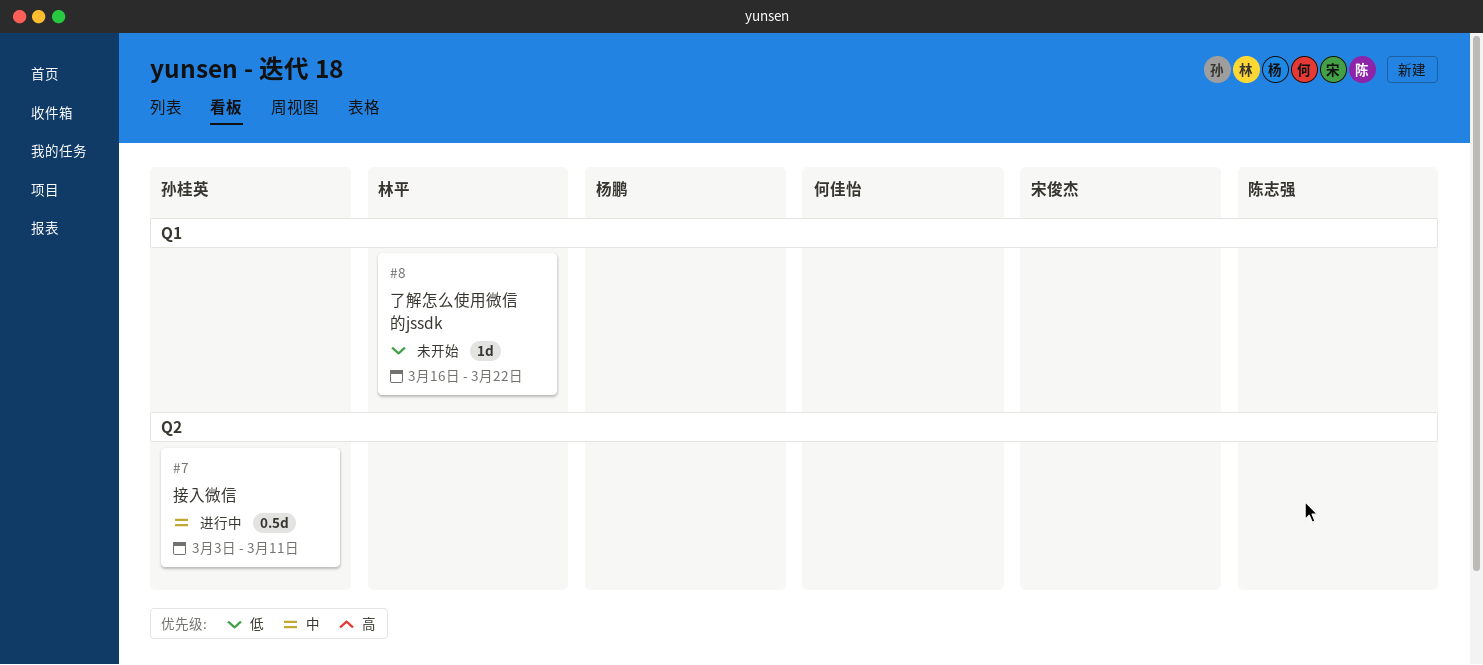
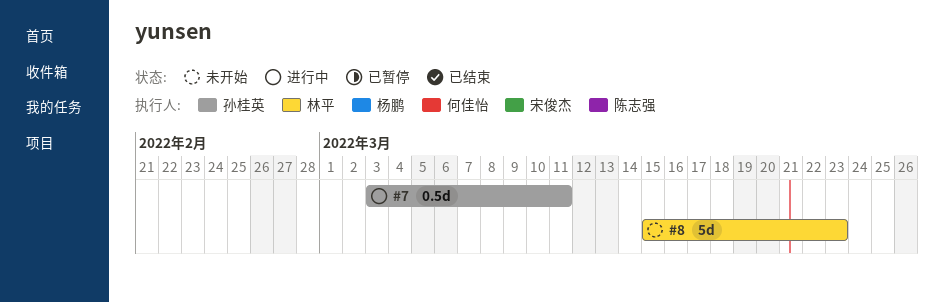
#8, estimate: 1d -> 5d
#8, start: Mar 16 -> Mar 15
#8, due: Mar 22 -> Mar 23

